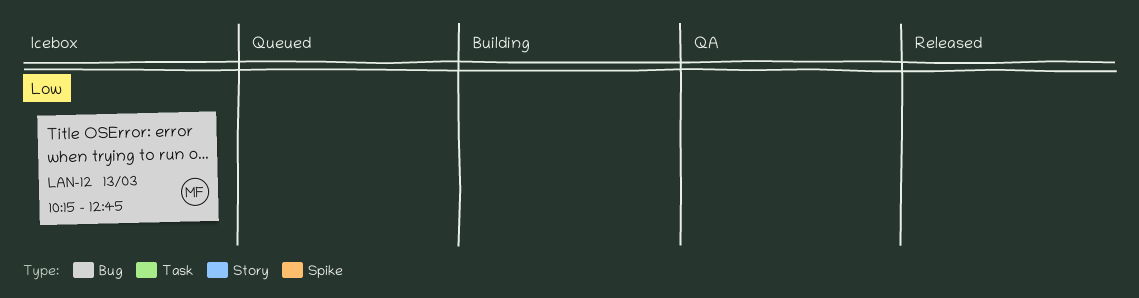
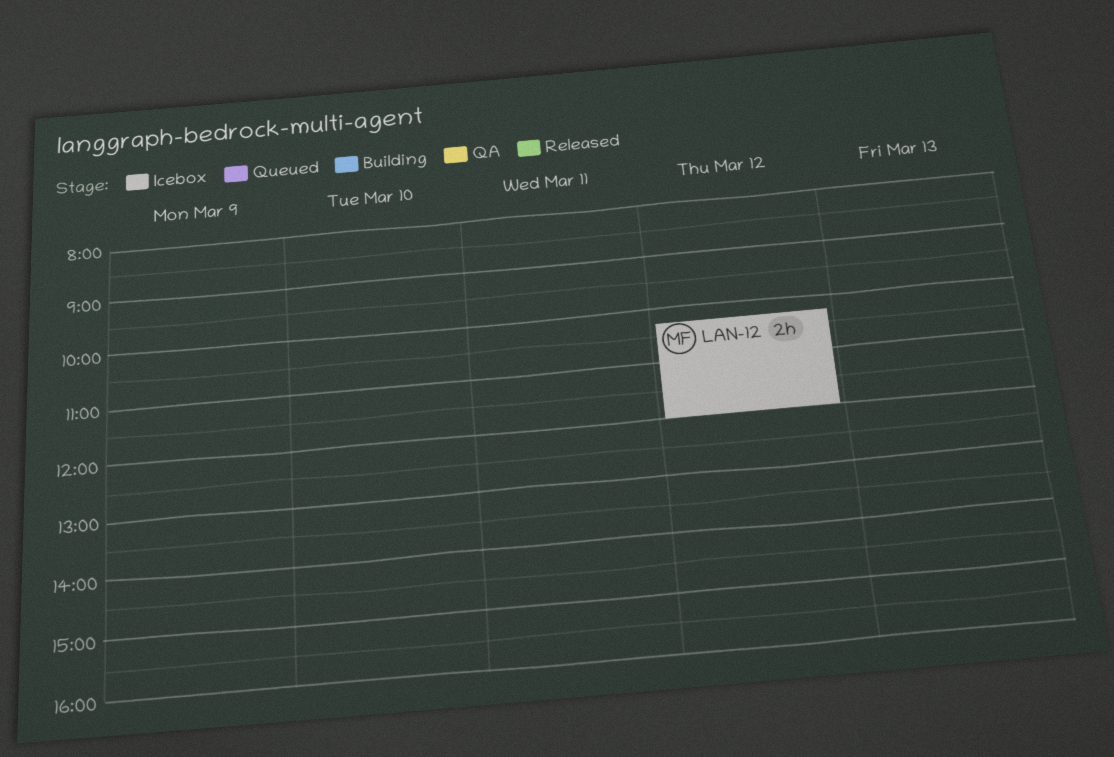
LAN-12, day: Mar 13 -> Mar 12
LAN-12, ends: 12:45 -> 12:00

